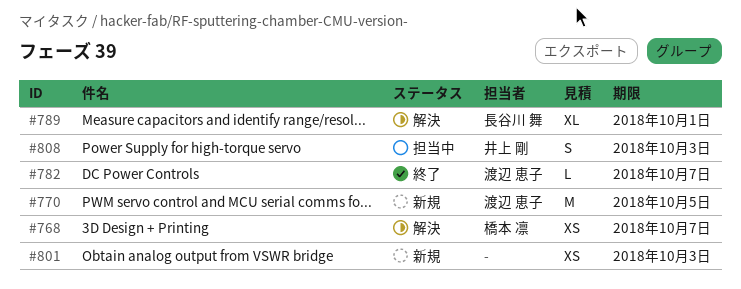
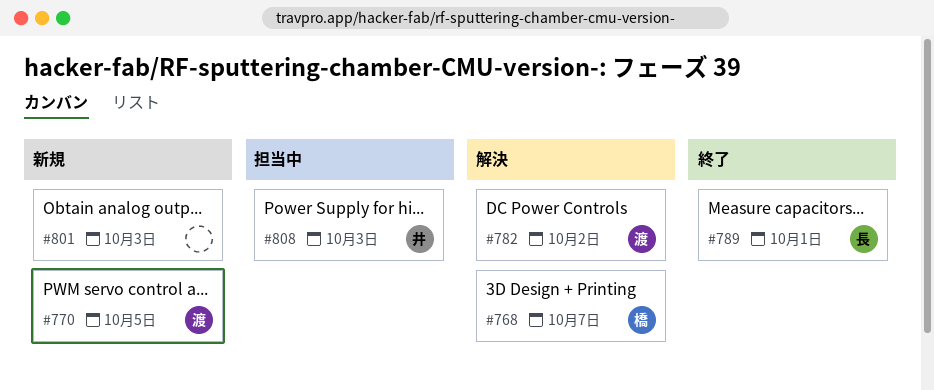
#782, status: 終了 -> 解決
#782, due: Oct 7 -> Oct 2
#789, status: 解決 -> 終了

